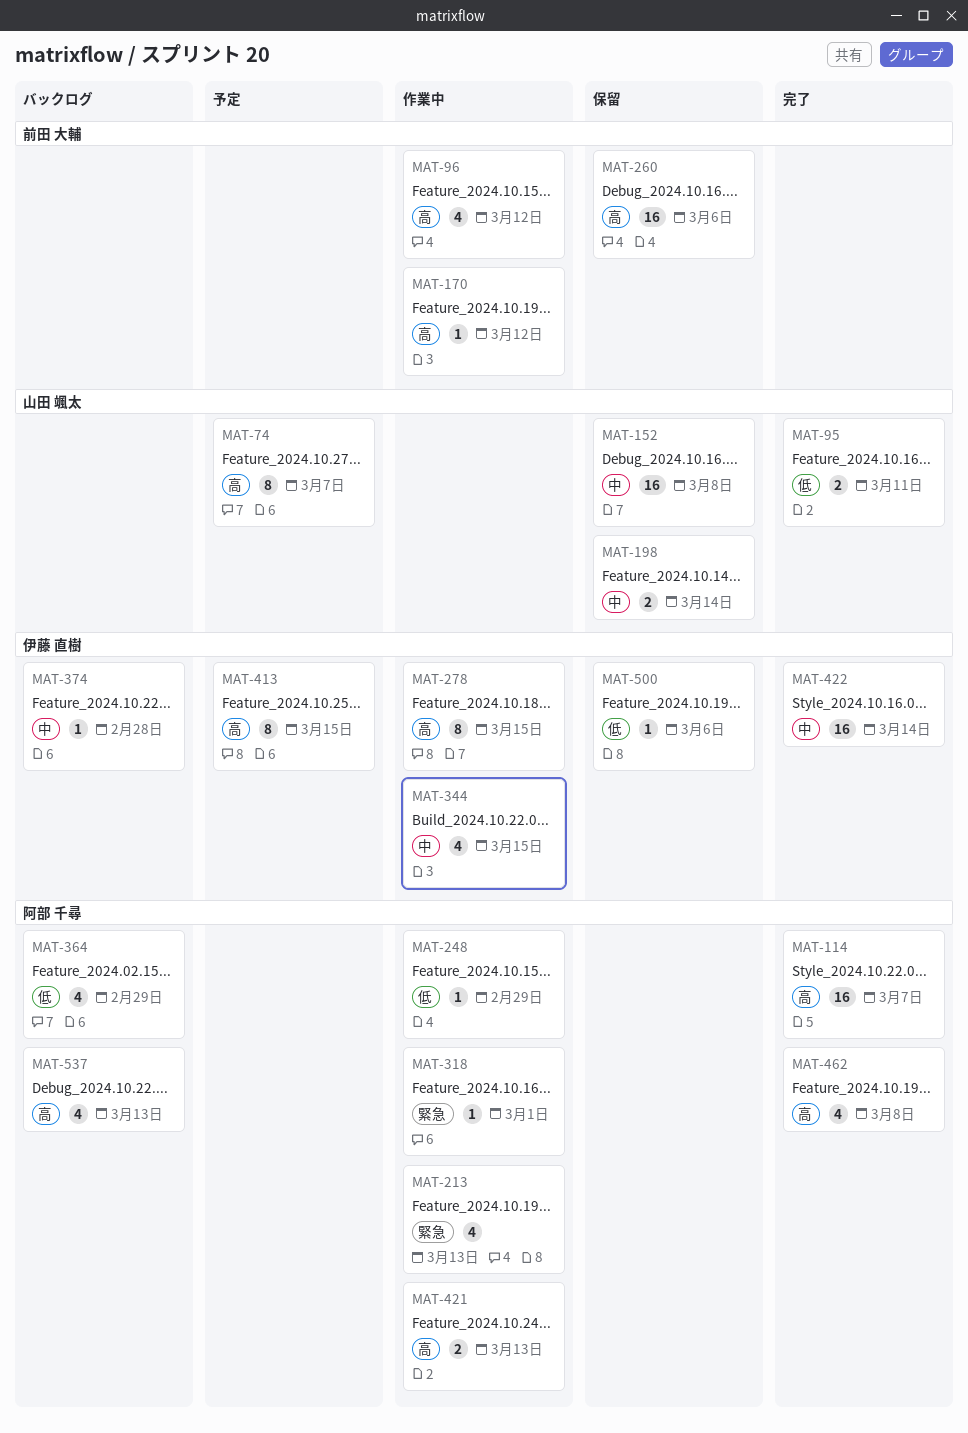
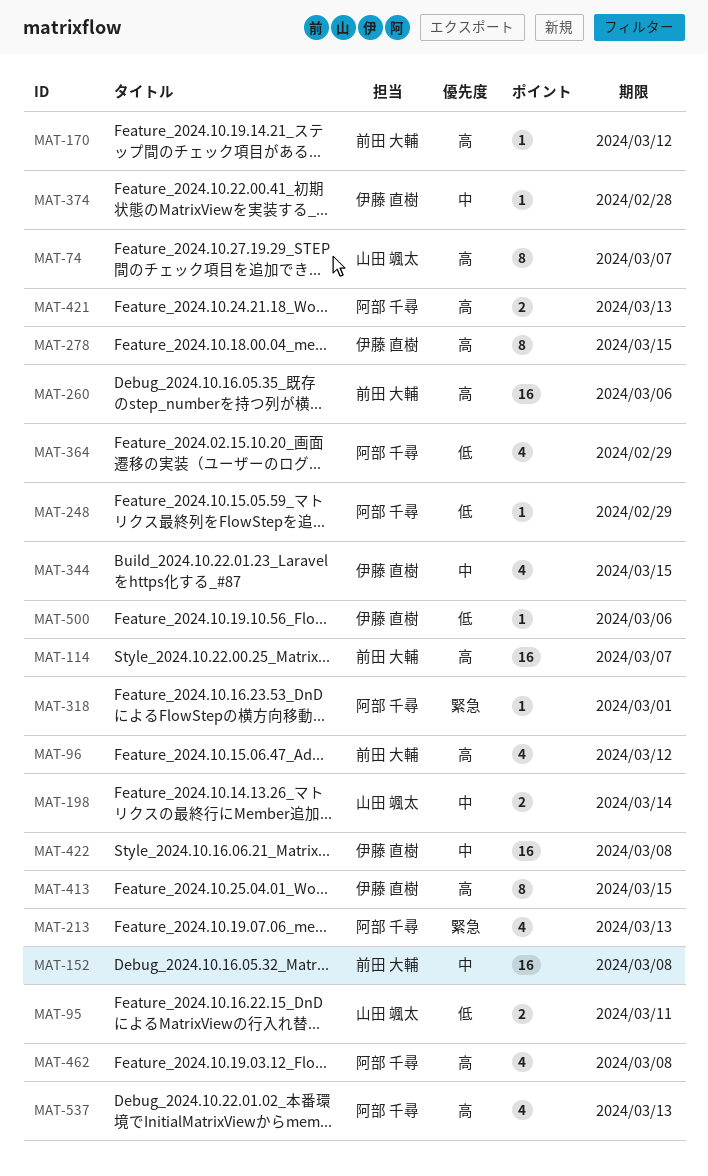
MAT-114, owner: 阿部 千尋 -> 前田 大輔
MAT-152, owner: 山田 颯太 -> 前田 大輔
MAT-422, due: Mar 14 -> Mar 8

